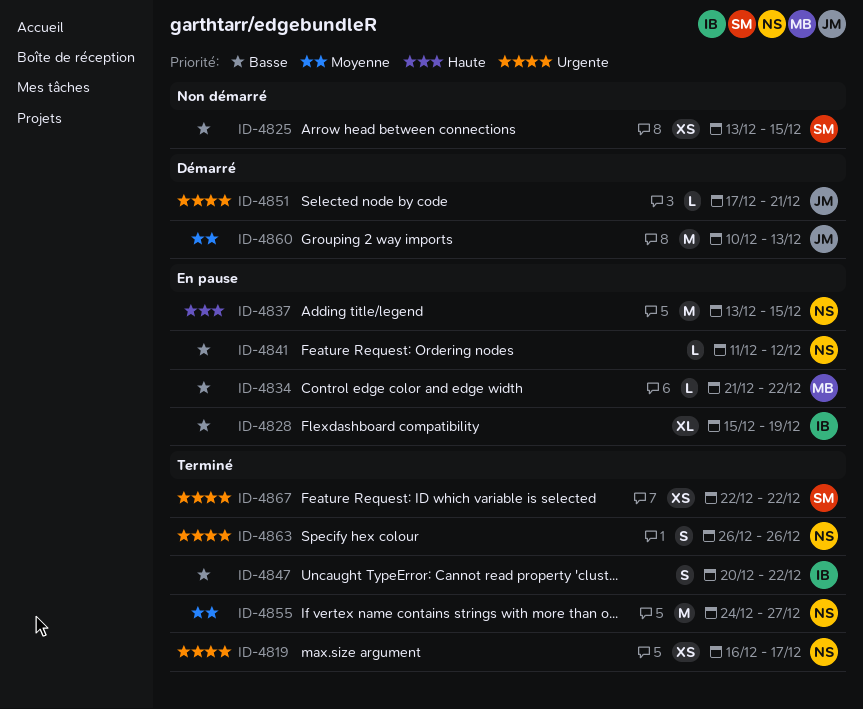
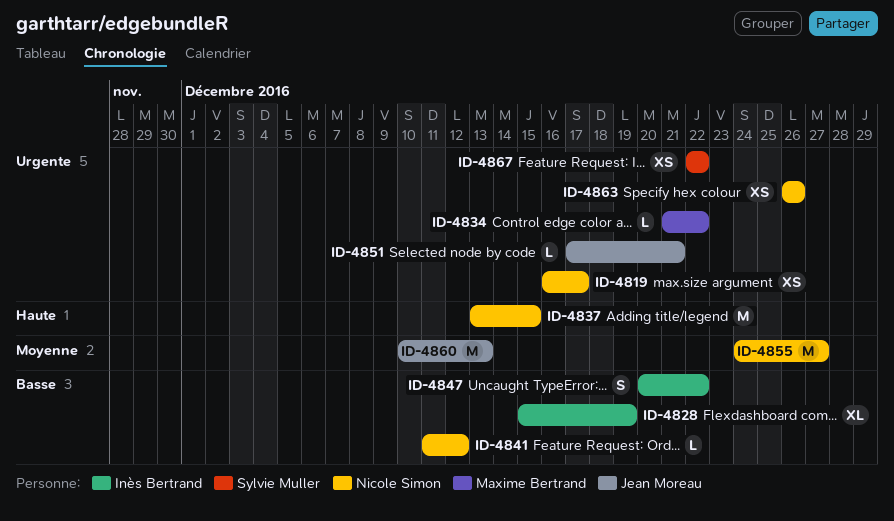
ID-4825: present -> none
ID-4834, priority: Basse -> Urgente
ID-4863, estimate: S -> XS

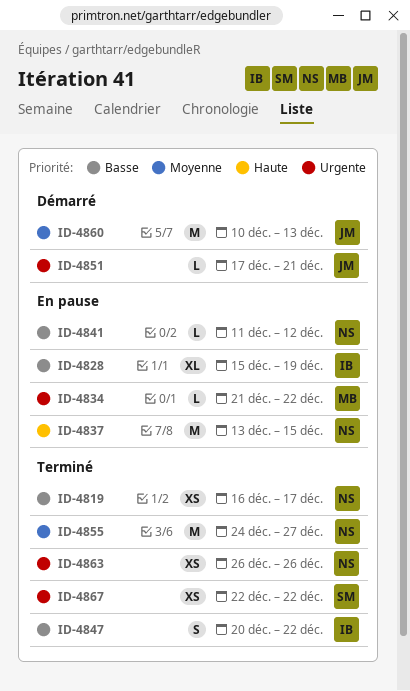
ID-4819, priority: Urgente -> Basse

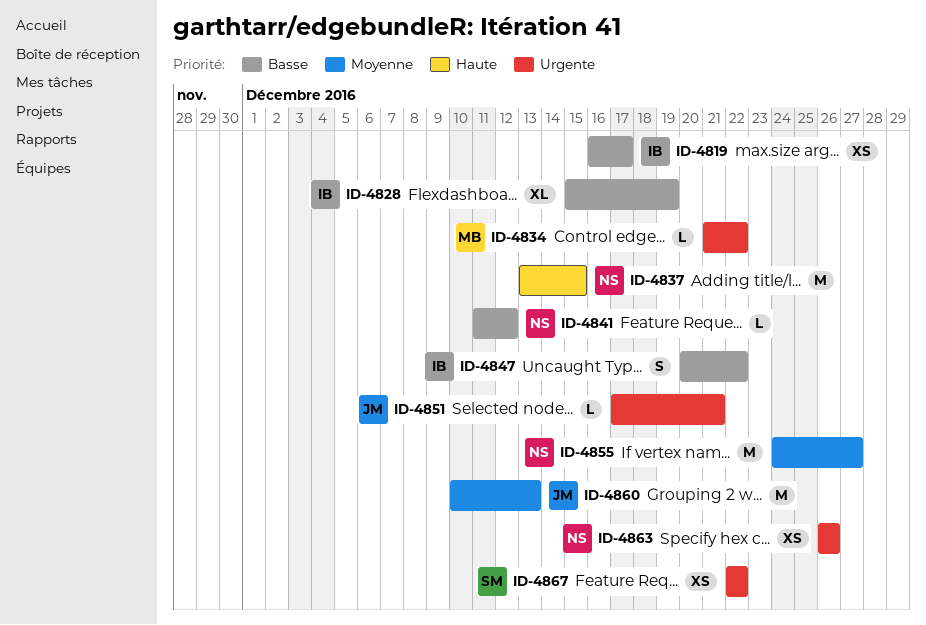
ID-4819, owner: NS -> IB

